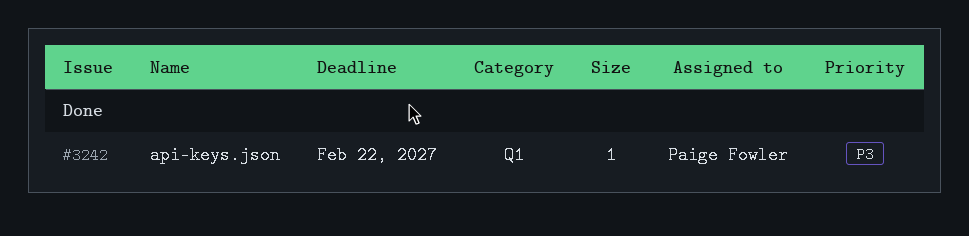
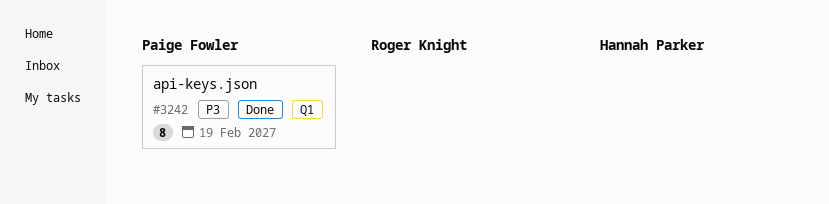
#3242, estimate: 1 -> 8
#3242, due: Feb 22 -> Feb 19

